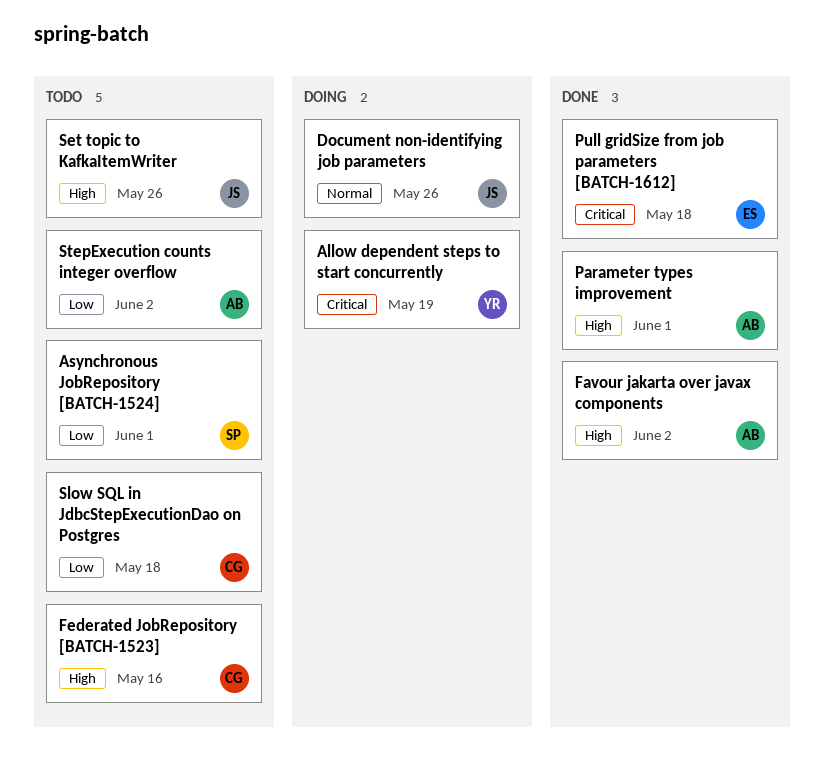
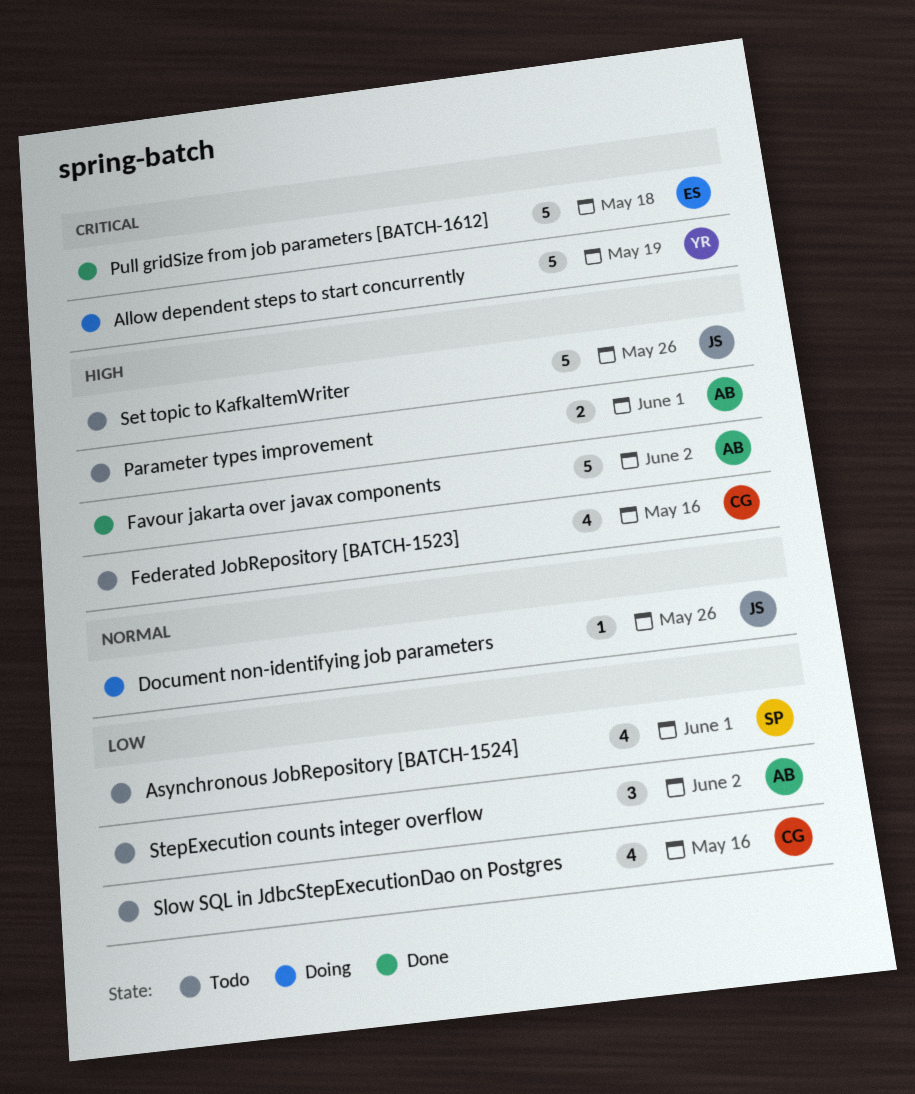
Parameter types improvement, status: Done -> Todo
Slow SQL in JdbcStepExecutionDao on Postgres, due: May 18 -> May 16

